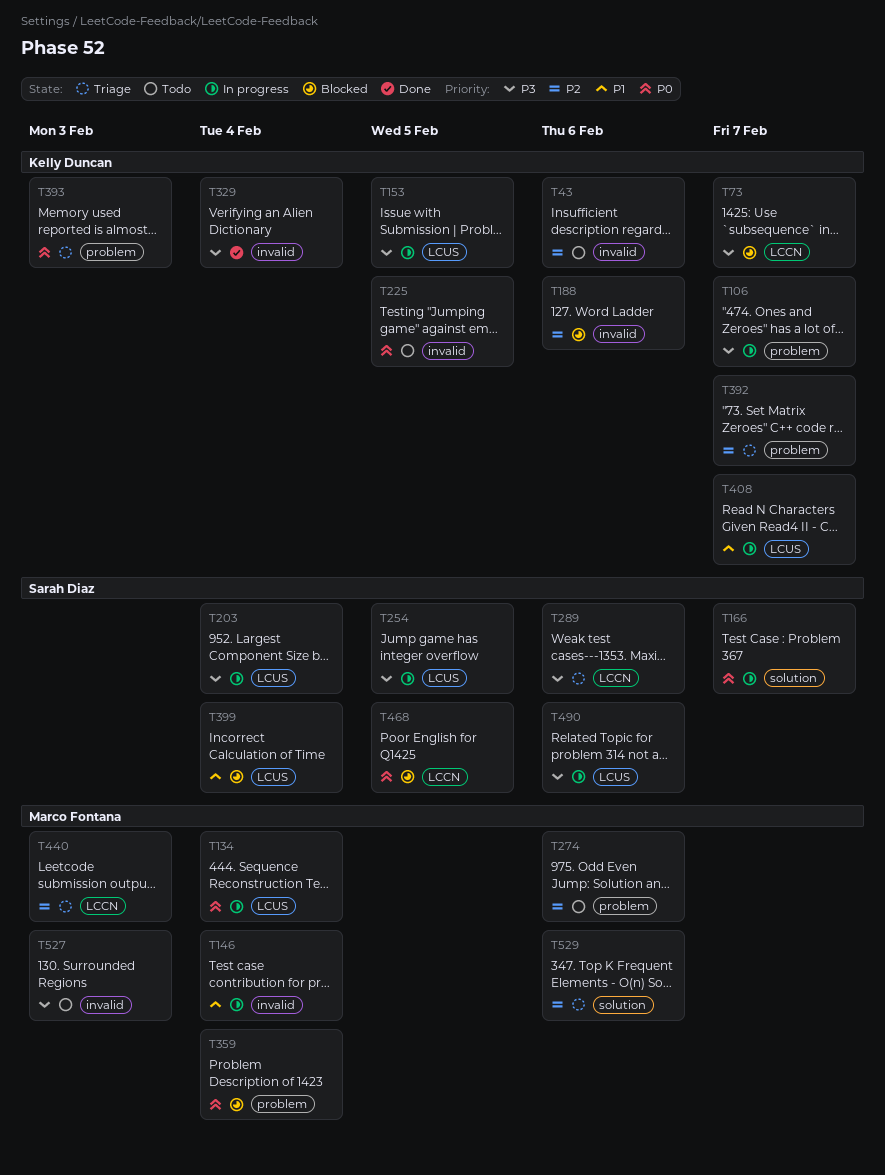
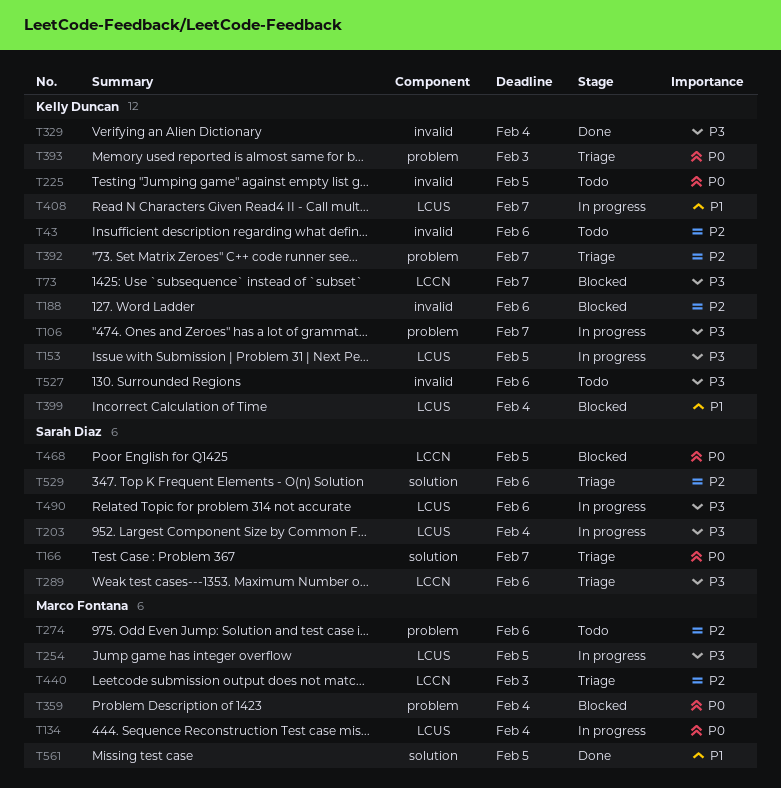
T146: present -> none
T166, status: In progress -> Triage
T254, owner: Sarah Diaz -> Marco Fontana
T399, owner: Sarah Diaz -> Kelly Duncan
T527, owner: Marco Fontana -> Kelly Duncan
T527, due: Feb 3 -> Feb 6
T529, owner: Marco Fontana -> Sarah Diaz
T561: none -> present

